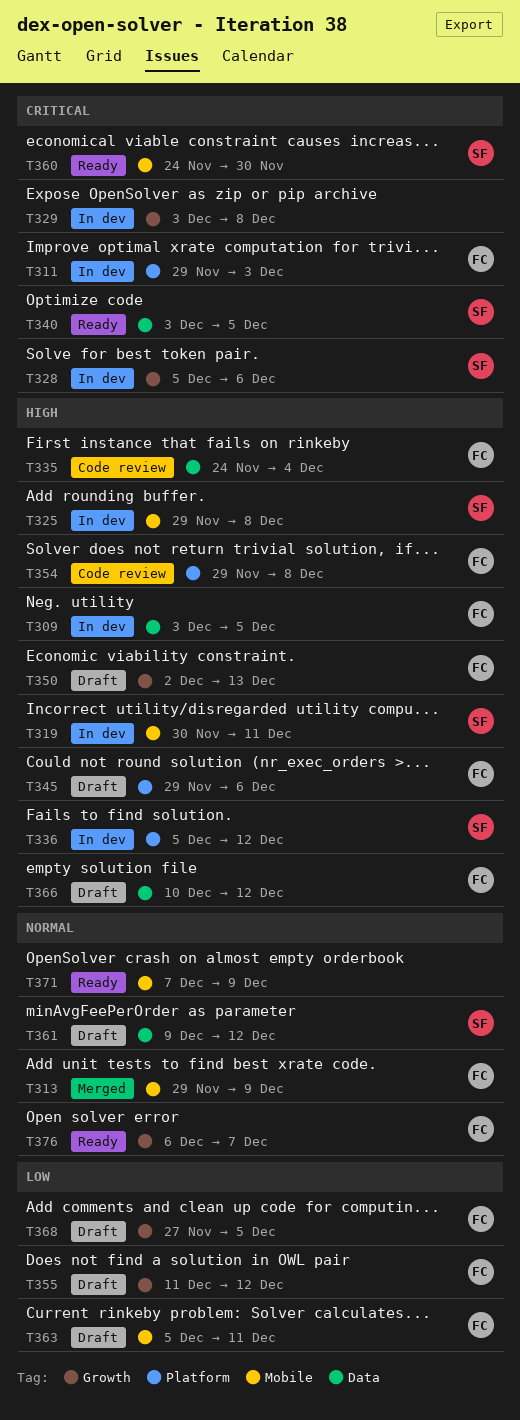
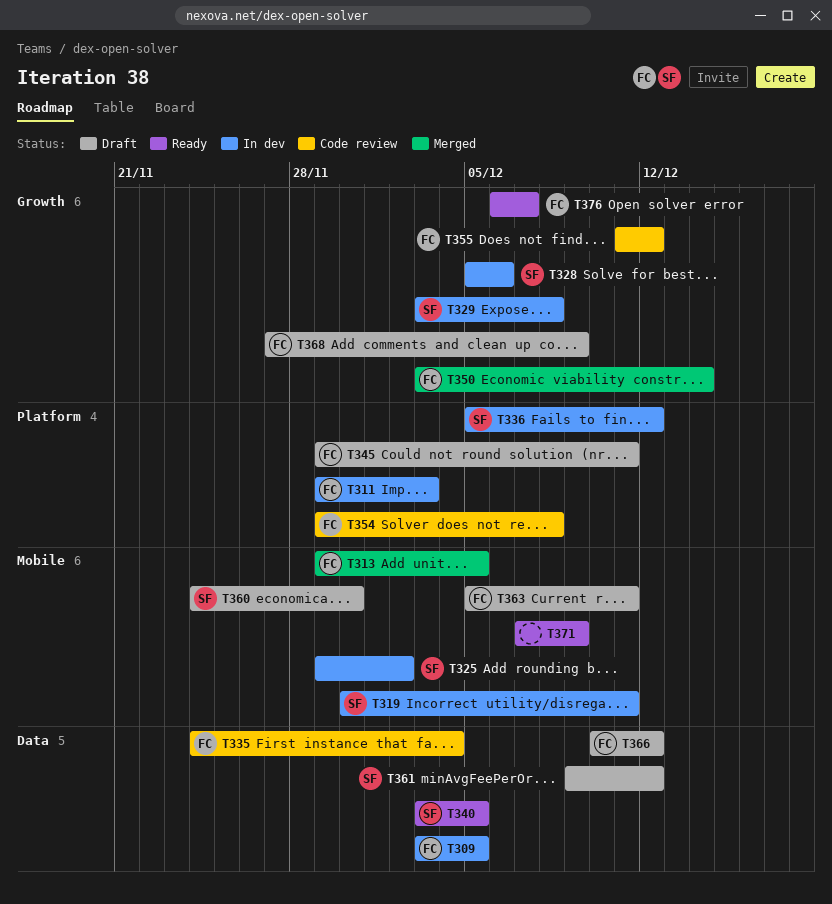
T313, due: Dec 9 -> Dec 5
T325, due: Dec 8 -> Dec 2
T329, owner: none -> SF
T345, due: Dec 6 -> Dec 11
T350, status: Draft -> Merged
T350, start: Dec 2 -> Dec 3
T350, due: Dec 13 -> Dec 14
T355, status: Draft -> Code review
T360, status: Ready -> Draft
T368, due: Dec 5 -> Dec 9

